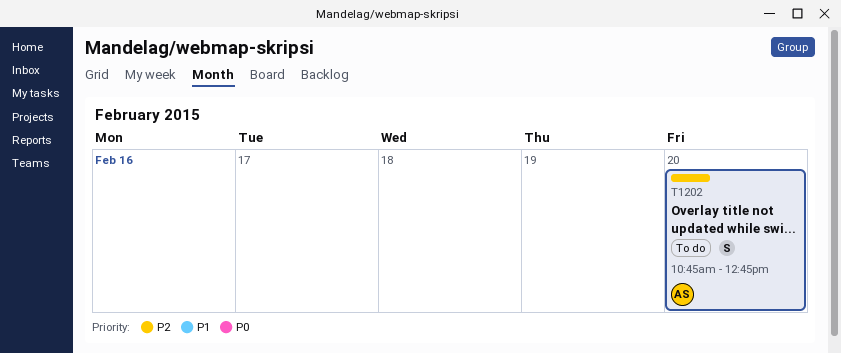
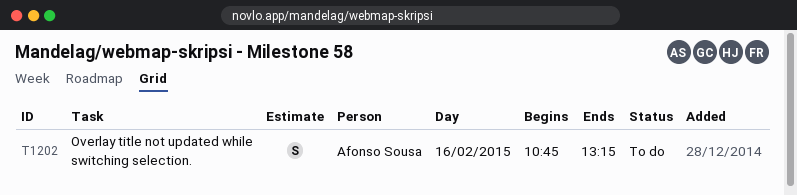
T1202, day: Feb 20 -> Feb 16
T1202, ends: 12:45 -> 13:15

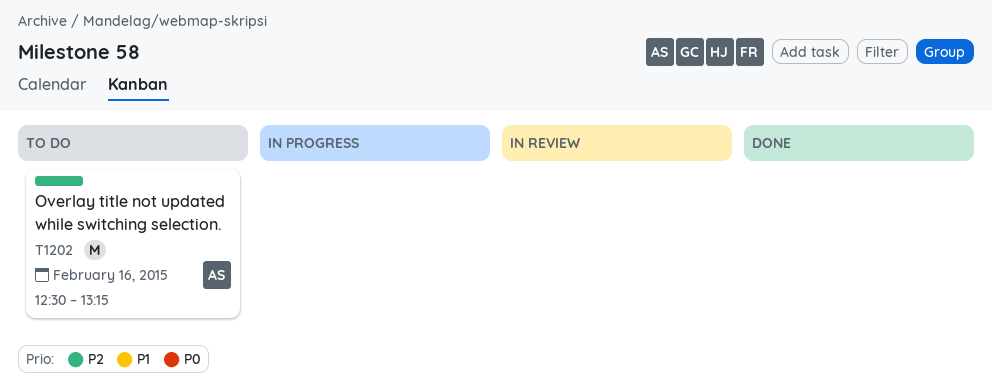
T1202, estimate: S -> M
T1202, begins: 10:45 -> 12:30

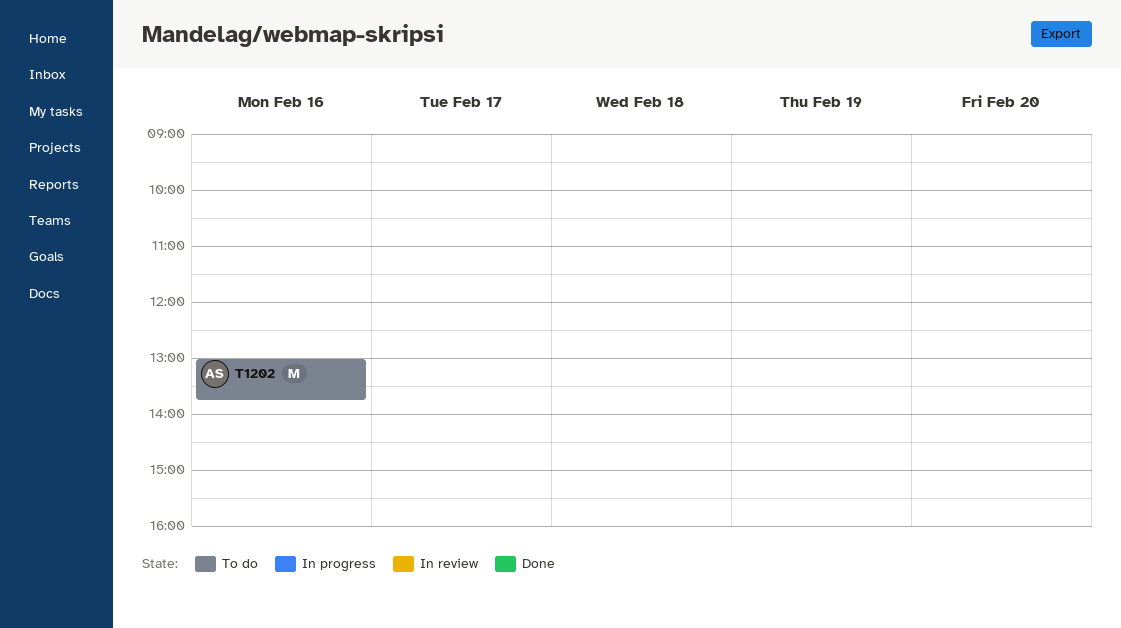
T1202, begins: 12:30 -> 13:00
T1202, ends: 13:15 -> 13:45

